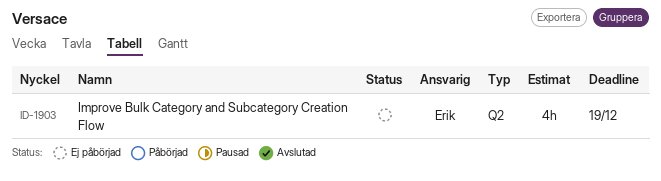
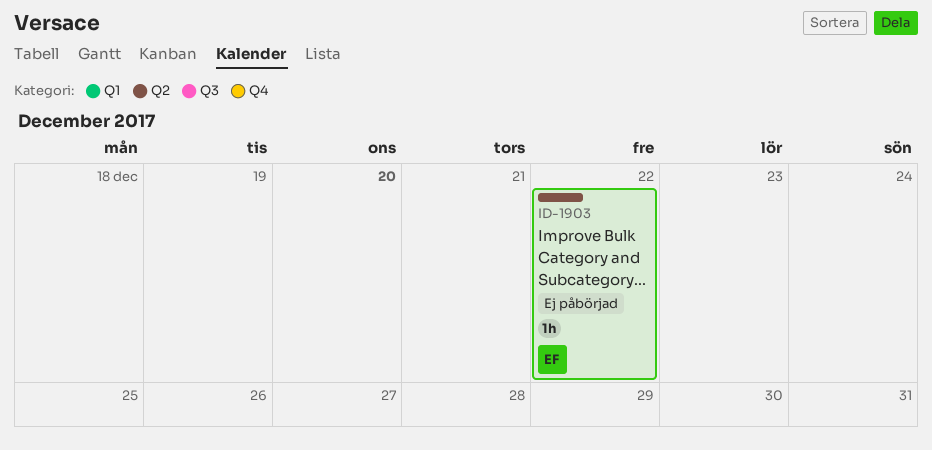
ID-1903, estimate: 4h -> 1h
ID-1903, due: Dec 19 -> Dec 22

